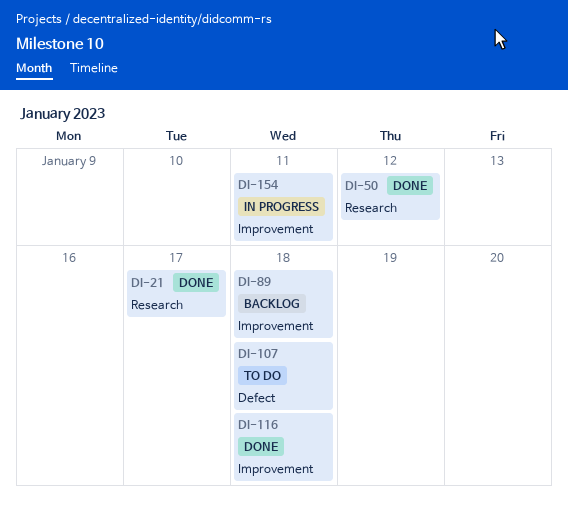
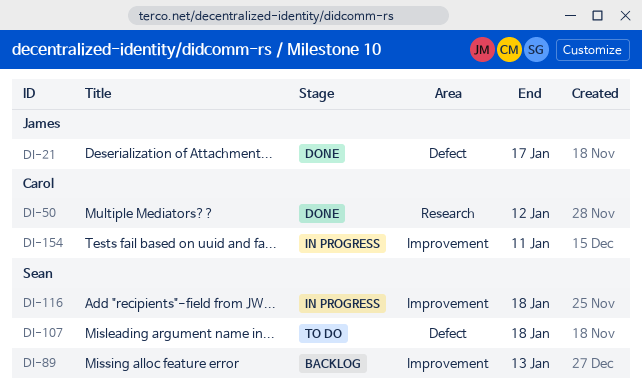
DI-21, label: Research -> Defect
DI-89, due: Jan 18 -> Jan 13
DI-116, status: Done -> In progress

